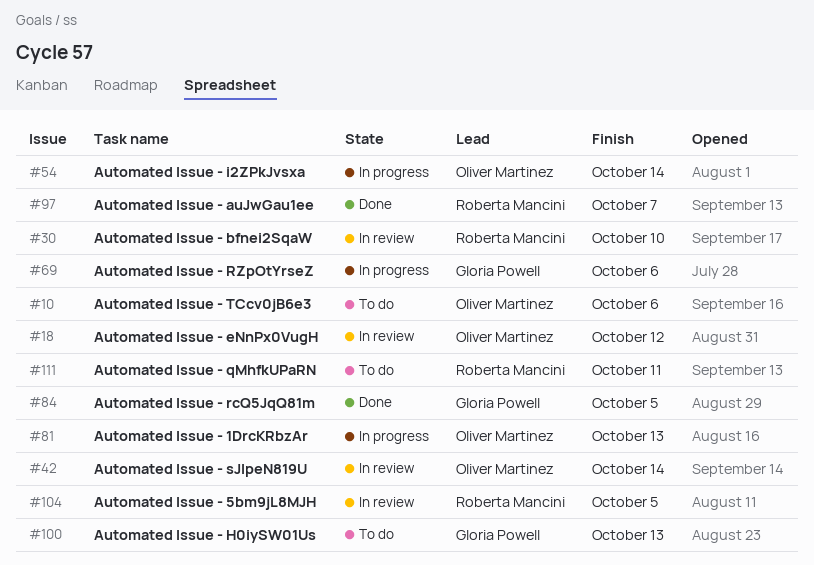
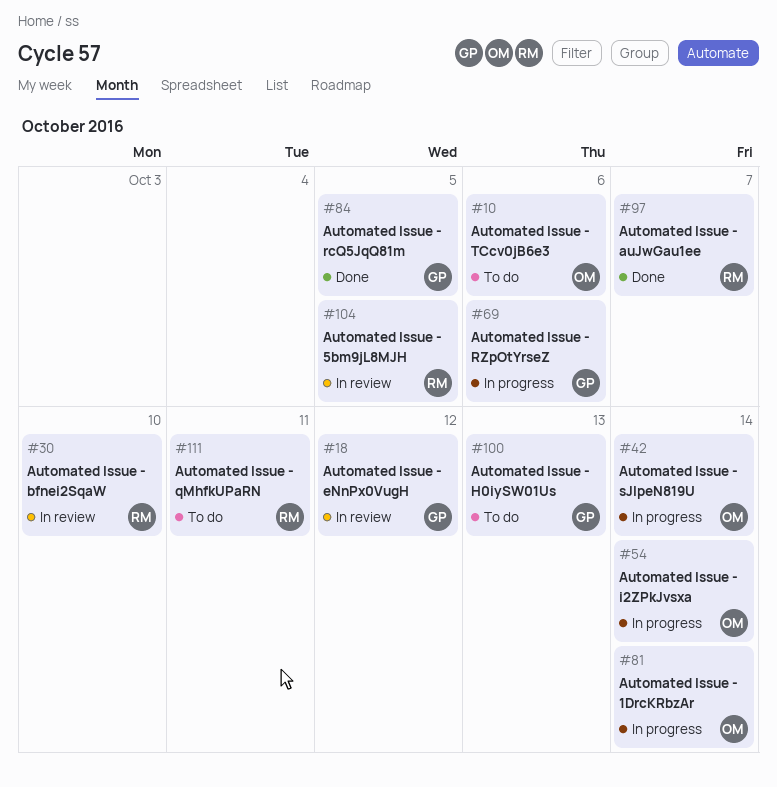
#18, owner: Oliver Martinez -> Gloria Powell
#42, status: In review -> In progress
#81, due: Oct 13 -> Oct 14

